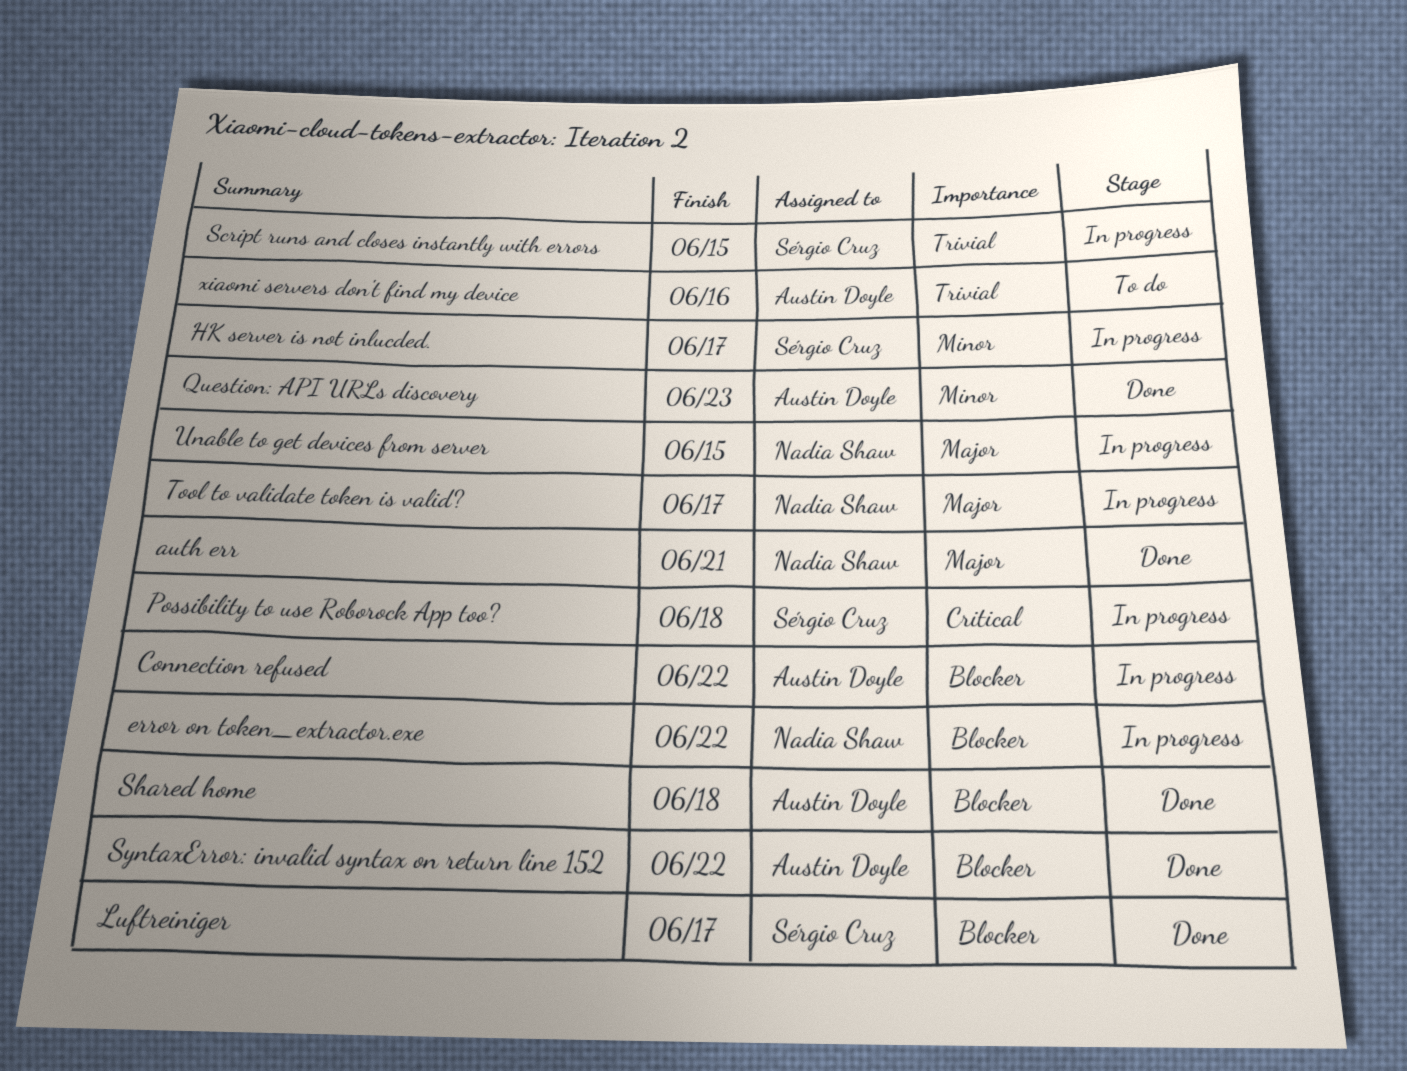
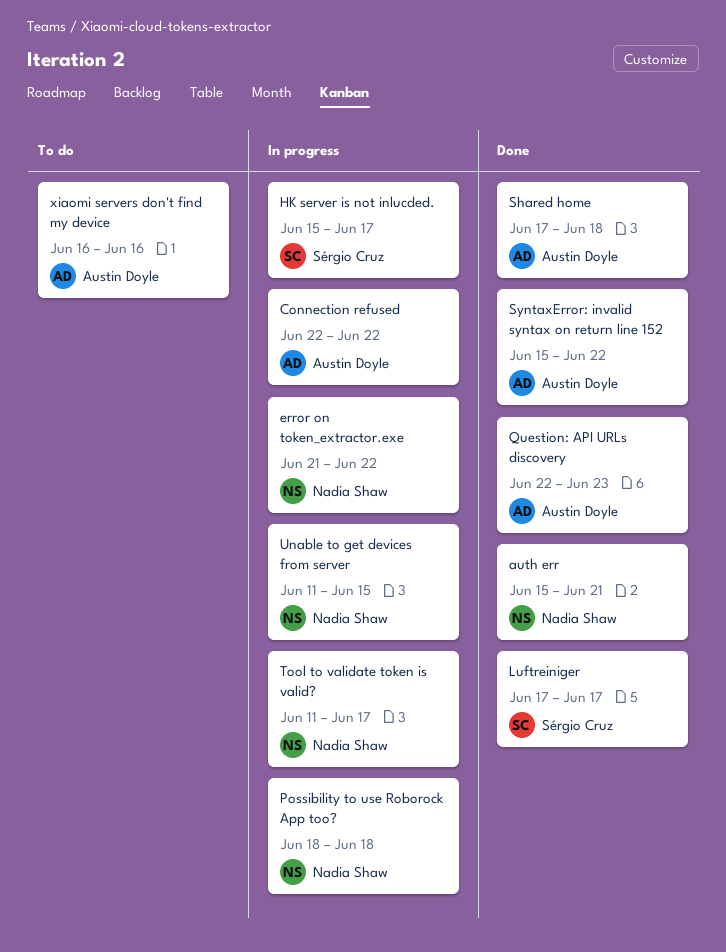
Possibility to use Roborock App too?, owner: Sérgio Cruz -> Nadia Shaw
Script runs and closes instantly with errors: present -> none

